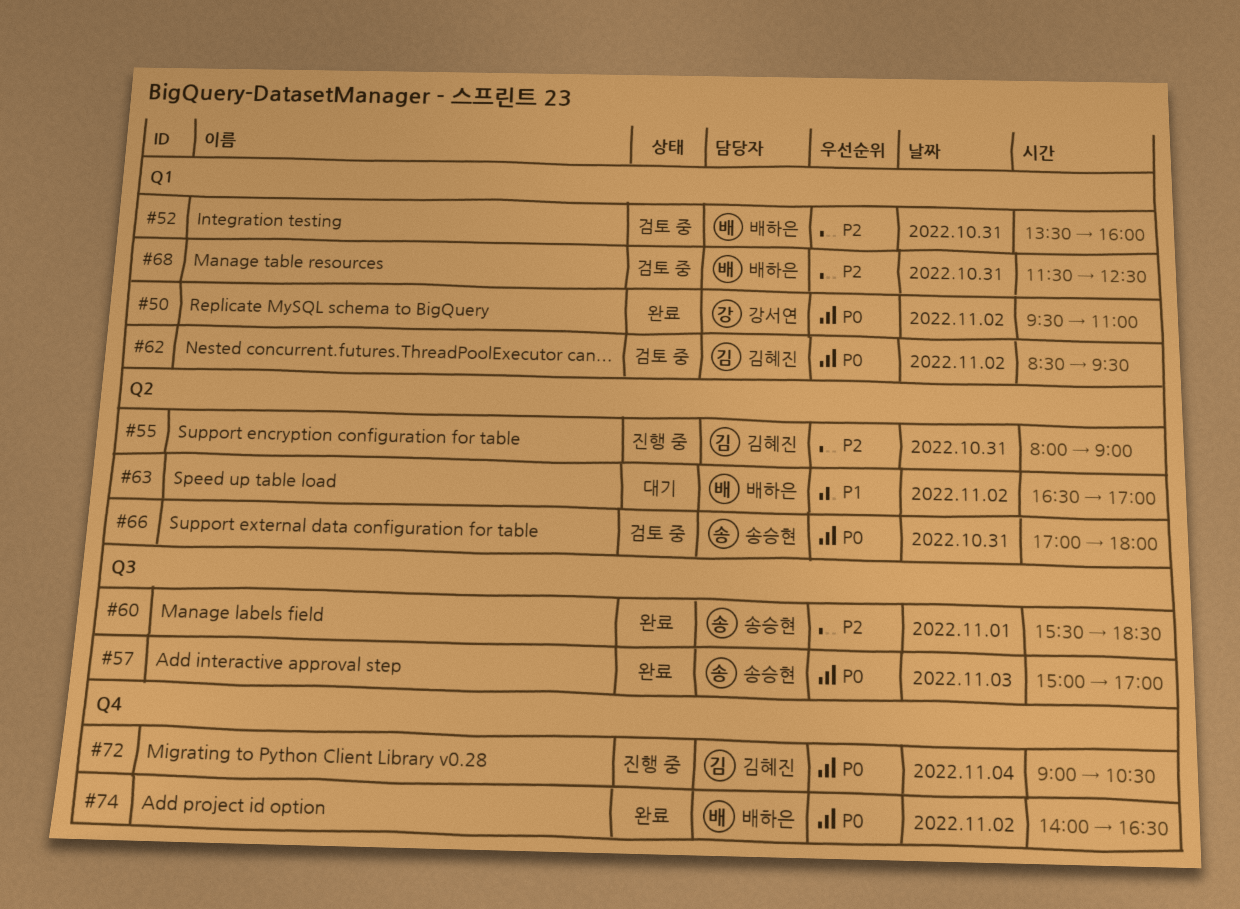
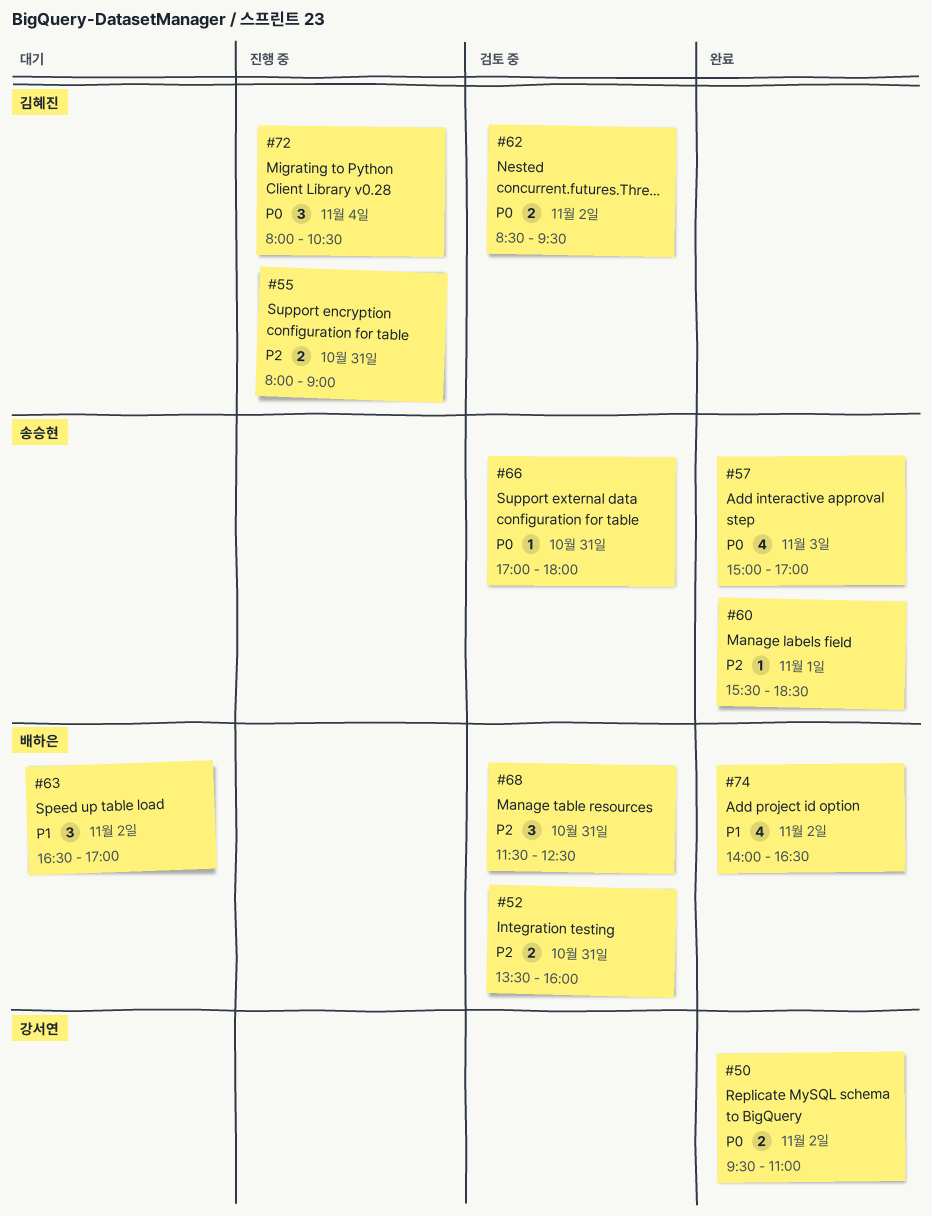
#72, begins: 09:00 -> 08:00
#74, priority: P0 -> P1

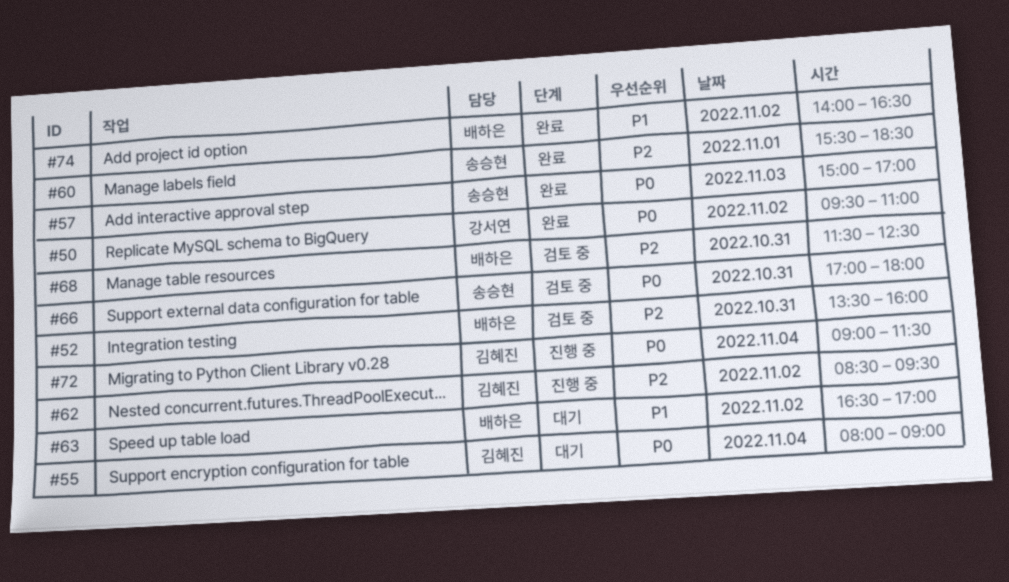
#55, status: 진행 중 -> 대기
#55, priority: P2 -> P0
#55, day: Oct 31 -> Nov 4
#62, status: 검토 중 -> 진행 중
#62, priority: P0 -> P2
#72, begins: 08:00 -> 09:00
#72, ends: 10:30 -> 11:30

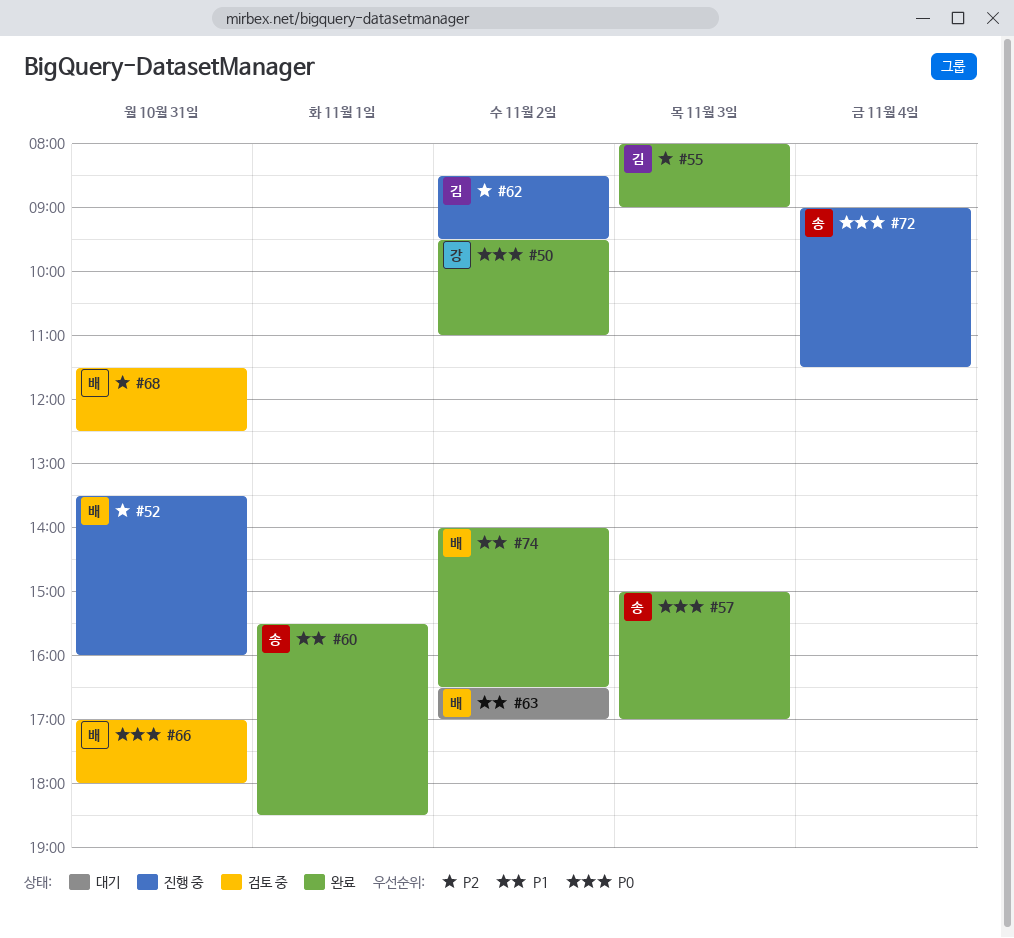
#52, status: 검토 중 -> 진행 중
#55, status: 대기 -> 완료
#55, priority: P0 -> P2
#55, day: Nov 4 -> Nov 3
#60, priority: P2 -> P1
#66, owner: 송승현 -> 배하은
#72, owner: 김혜진 -> 송승현

